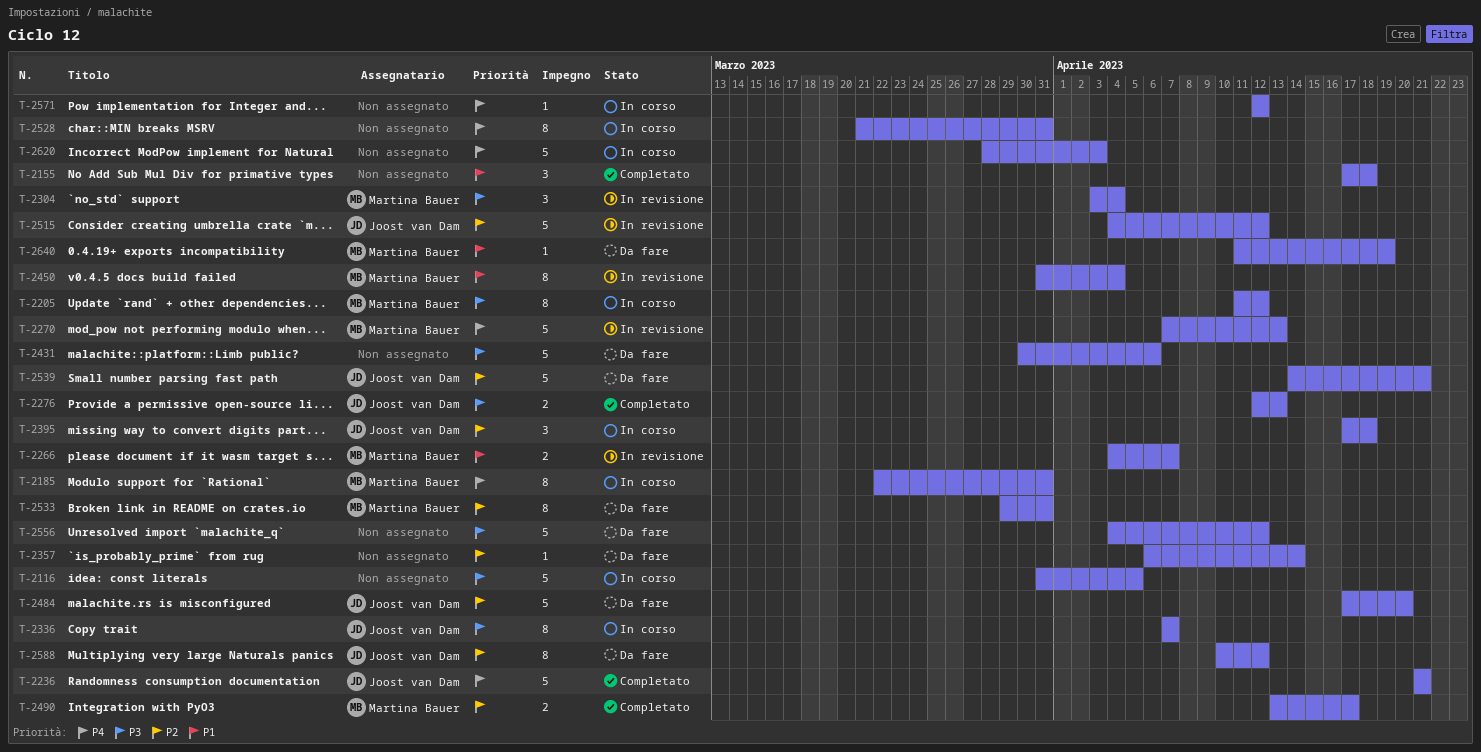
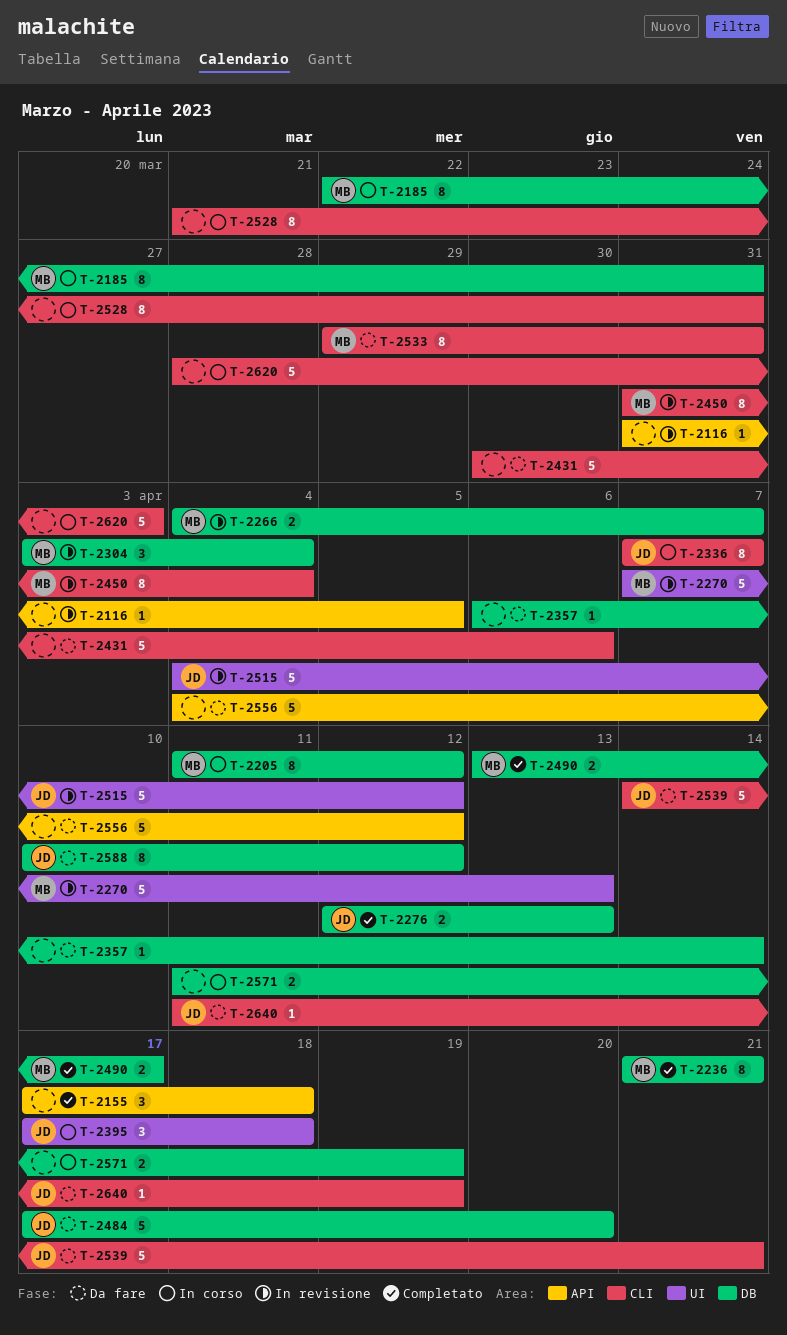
T-2116, status: In corso -> In revisione
T-2116, estimate: 5 -> 1
T-2236, owner: Joost van Dam -> Martina Bauer
T-2236, estimate: 5 -> 8
T-2571, estimate: 1 -> 2
T-2571, start: Apr 12 -> Apr 11
T-2571, due: Apr 12 -> Apr 19
T-2640, owner: Martina Bauer -> Joost van Dam

